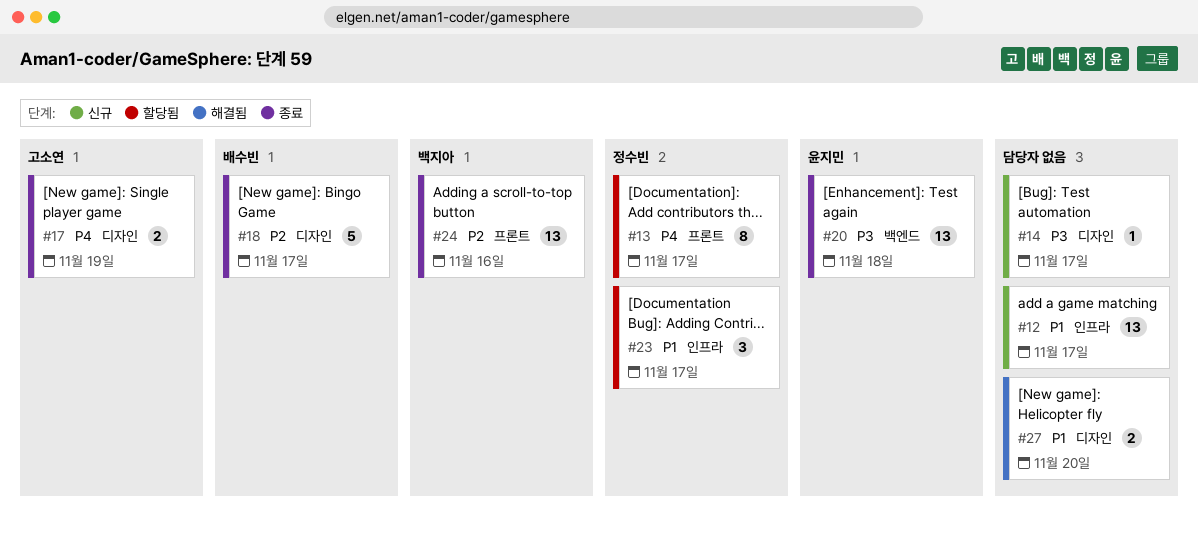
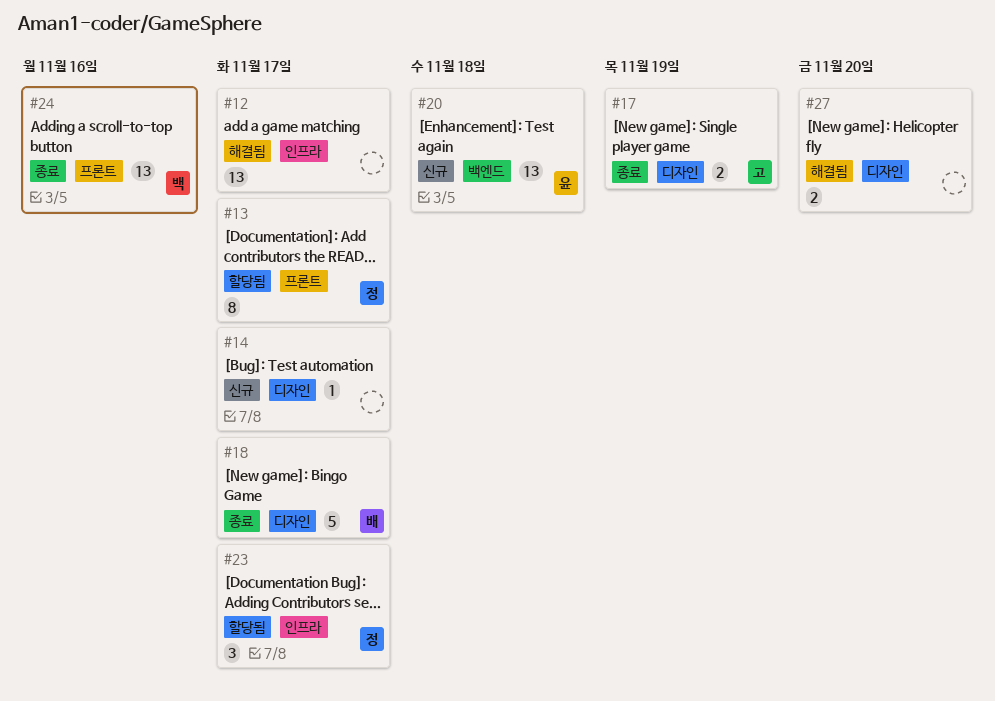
#12, status: 신규 -> 해결됨
#20, status: 종료 -> 신규

